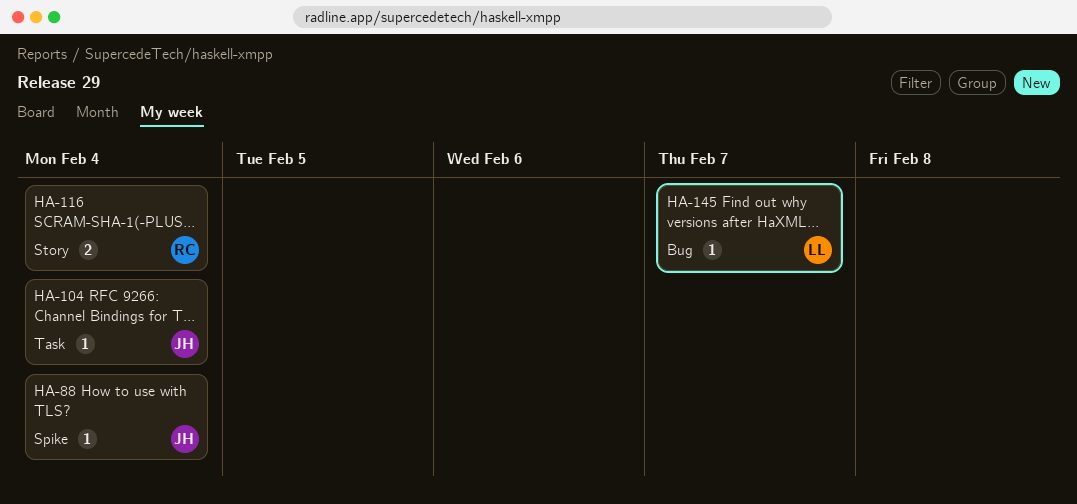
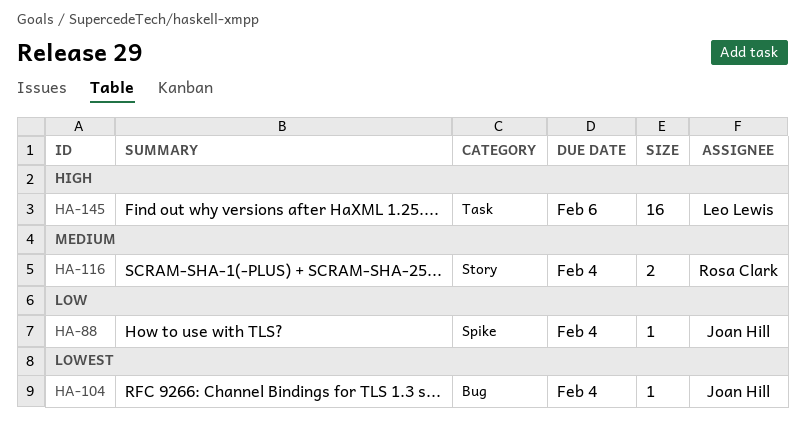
HA-104, label: Task -> Bug
HA-145, label: Bug -> Task
HA-145, estimate: 1 -> 16
HA-145, due: Feb 7 -> Feb 6

